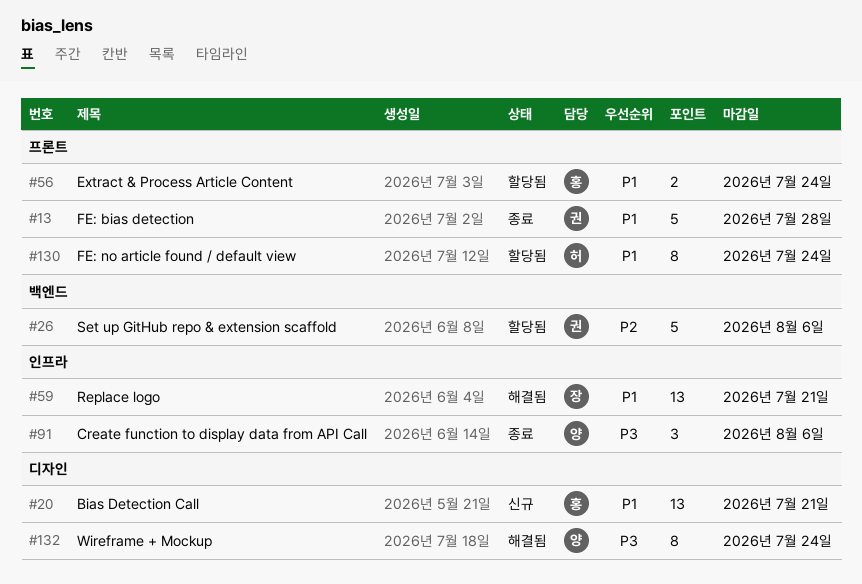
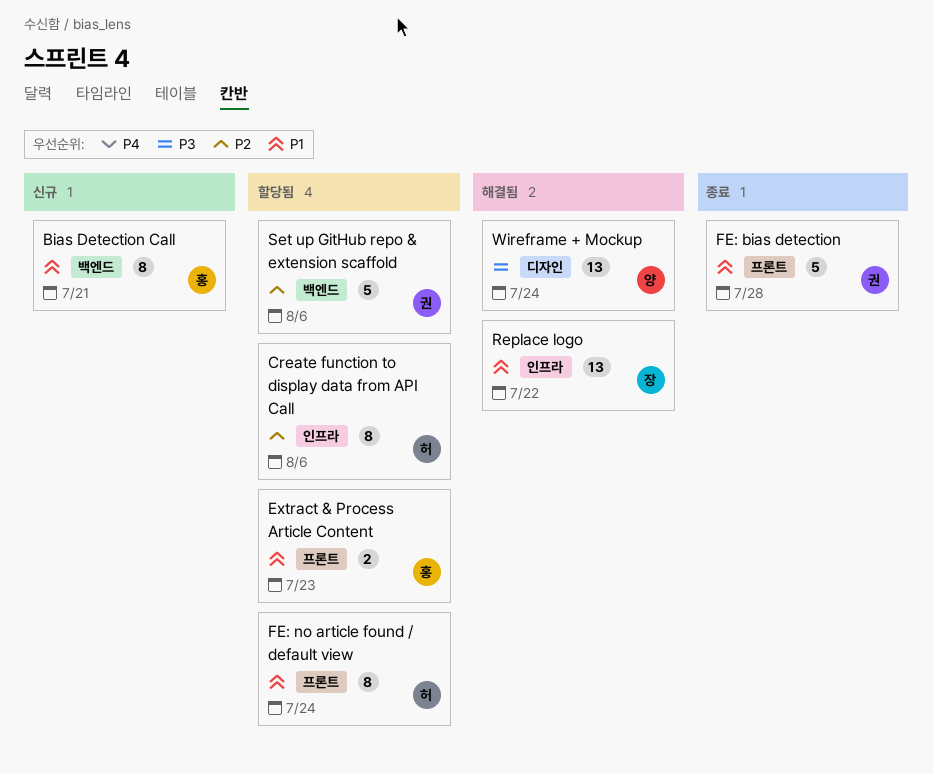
Bias Detection Call, label: 디자인 -> 백엔드
Bias Detection Call, estimate: 13 -> 8
Create function to display data from API Call, status: 종료 -> 할당됨
Create function to display data from API Call, owner: 양 -> 허
Create function to display data from API Call, priority: P3 -> P2
Create function to display data from API Call, estimate: 3 -> 8
Extract & Process Article Content, due: Jul 24 -> Jul 23
Replace logo, due: Jul 21 -> Jul 22
Wireframe + Mockup, estimate: 8 -> 13

